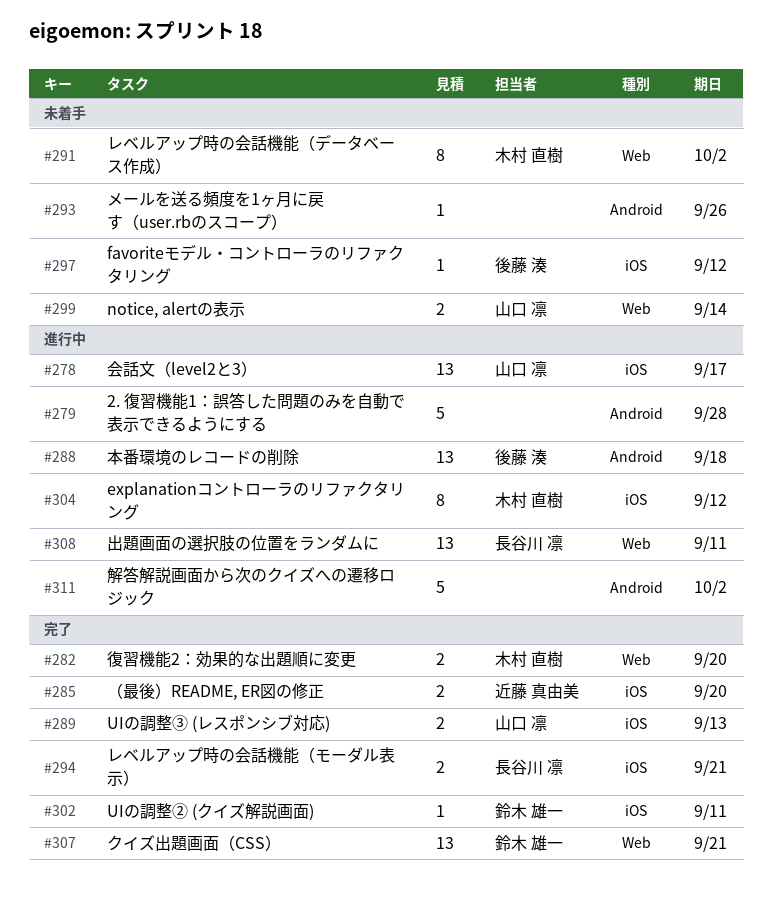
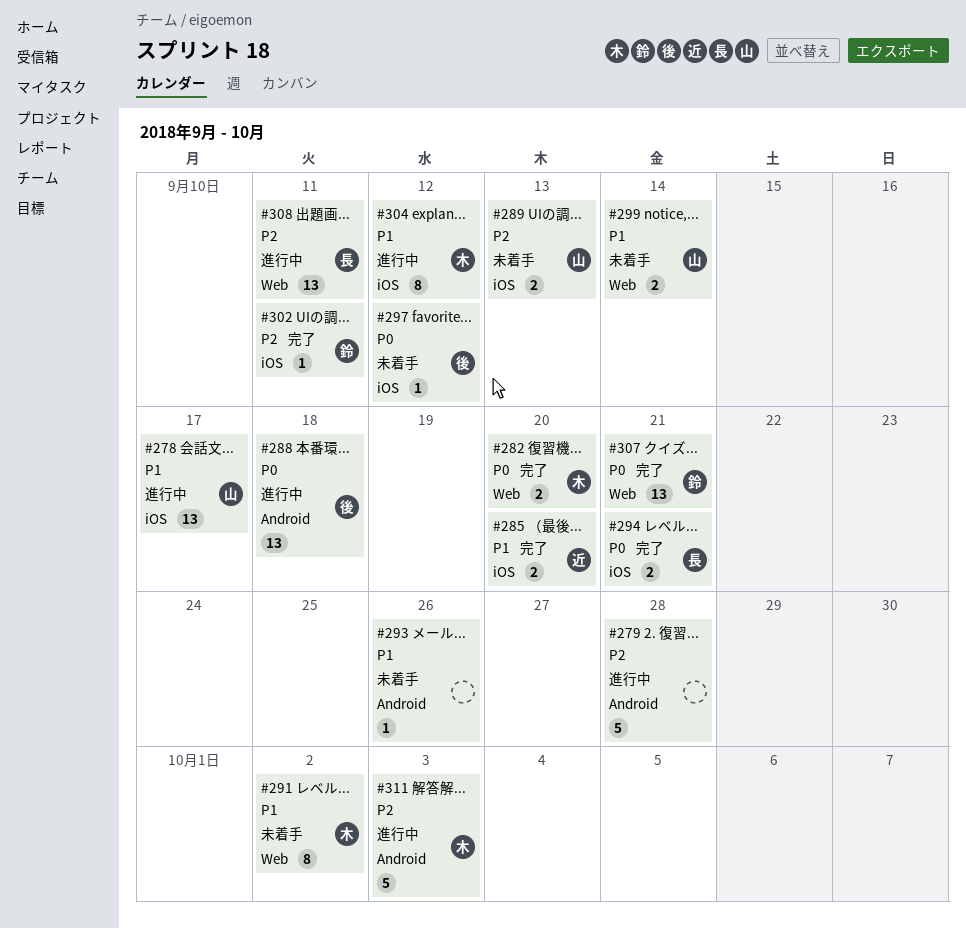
#289, status: 完了 -> 未着手
#311, owner: none -> 木村 直樹
#311, due: Oct 2 -> Oct 3

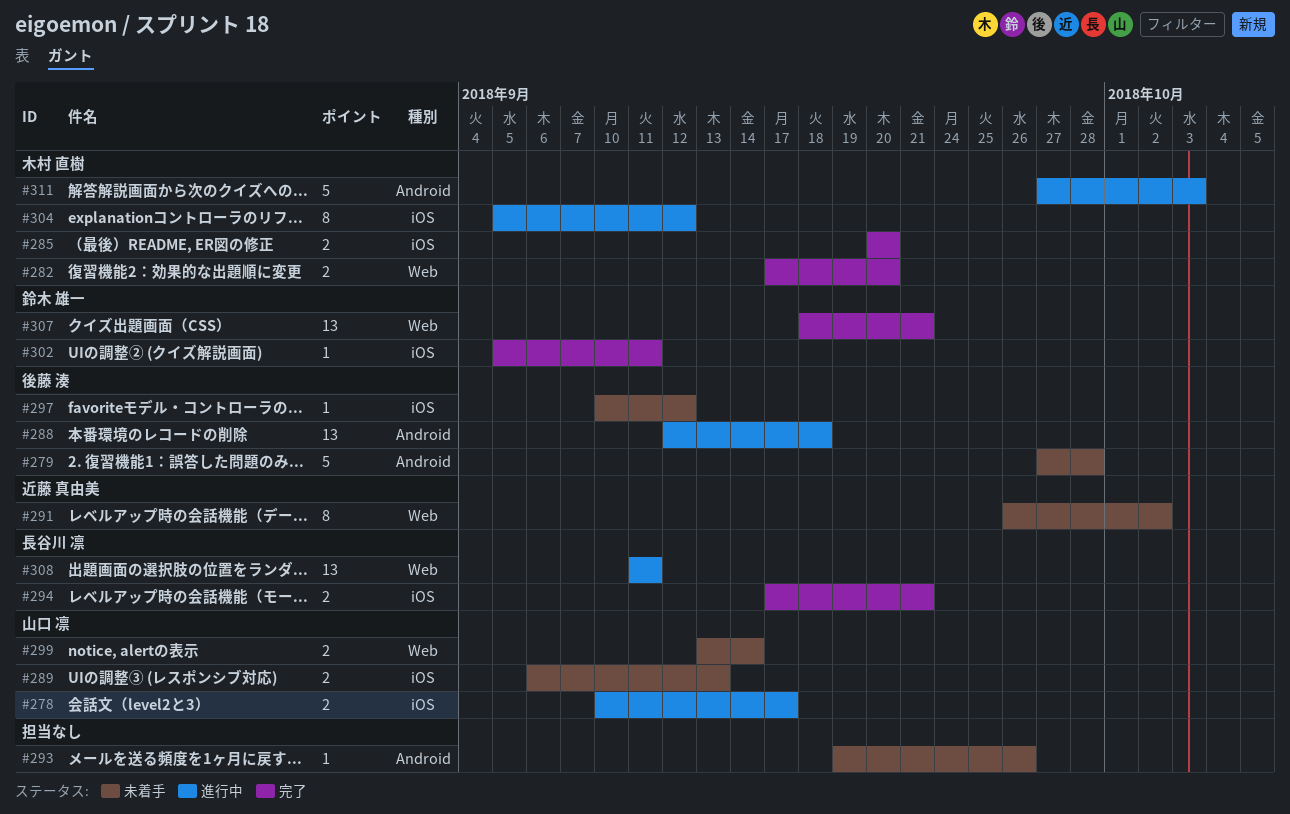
#278, estimate: 13 -> 2
#279, status: 進行中 -> 未着手
#279, owner: none -> 後藤 湊
#285, owner: 近藤 真由美 -> 木村 直樹
#291, owner: 木村 直樹 -> 近藤 真由美

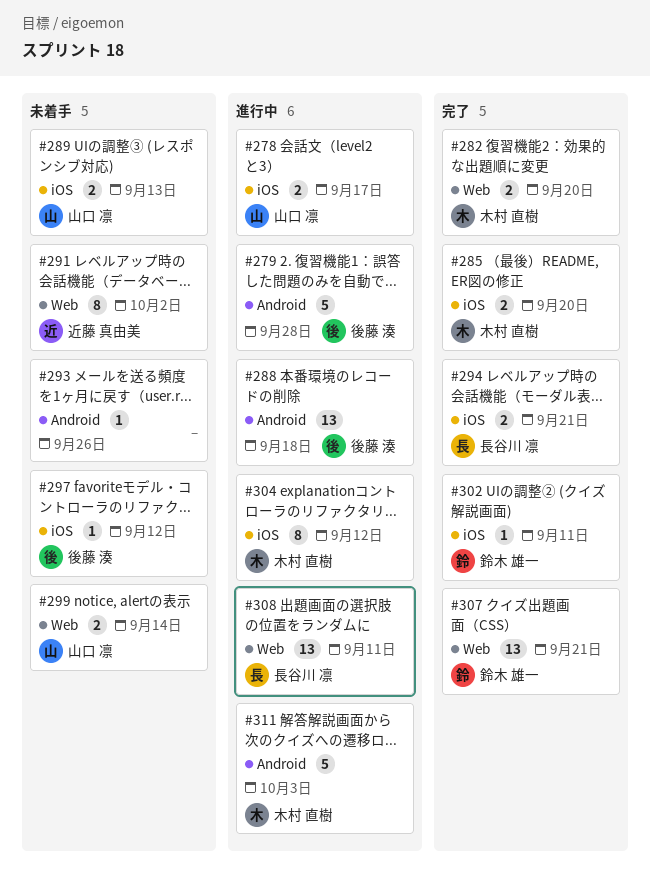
#279, status: 未着手 -> 進行中

